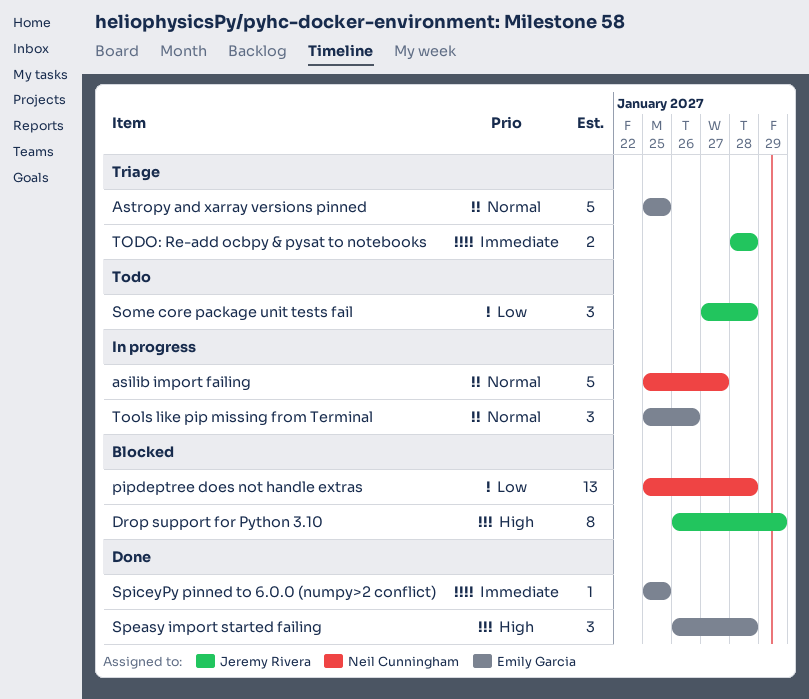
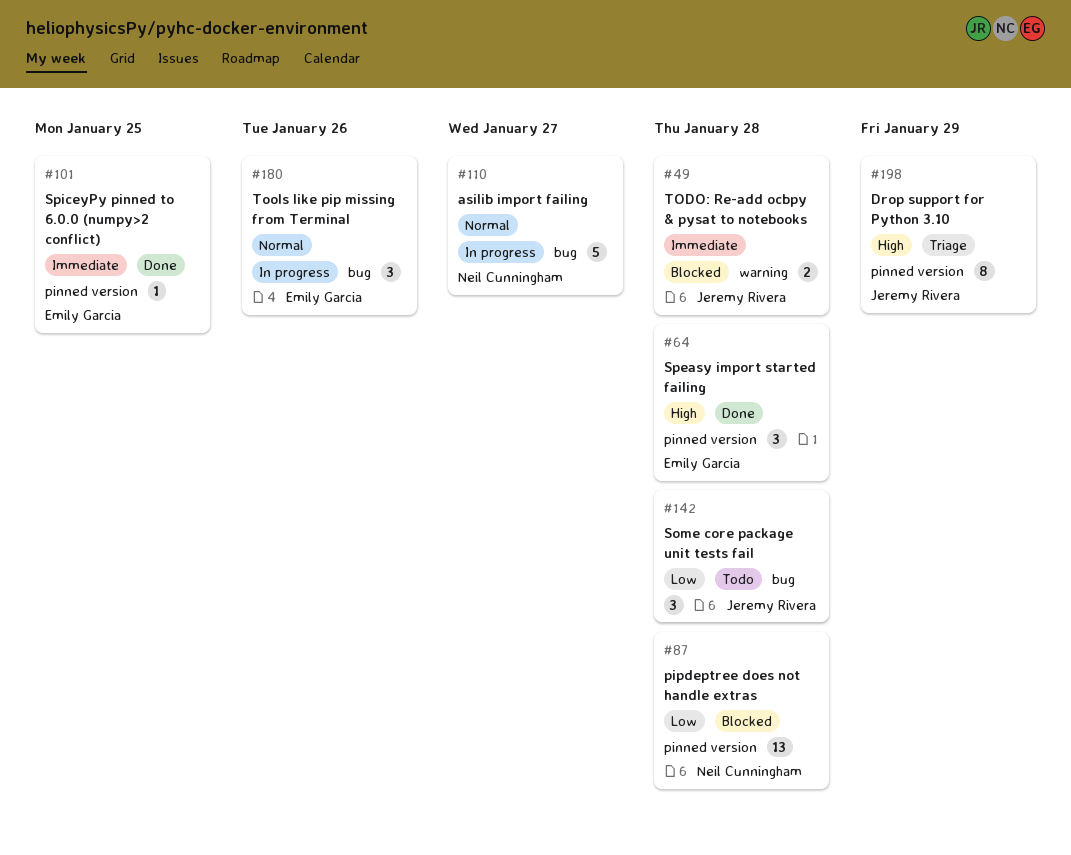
Astropy and xarray versions pinned: present -> none
Drop support for Python 3.10, status: Blocked -> Triage
TODO: Re-add ocbpy & pysat to notebooks, status: Triage -> Blocked

